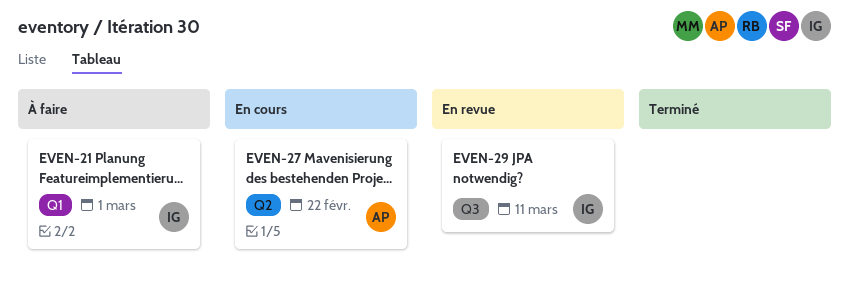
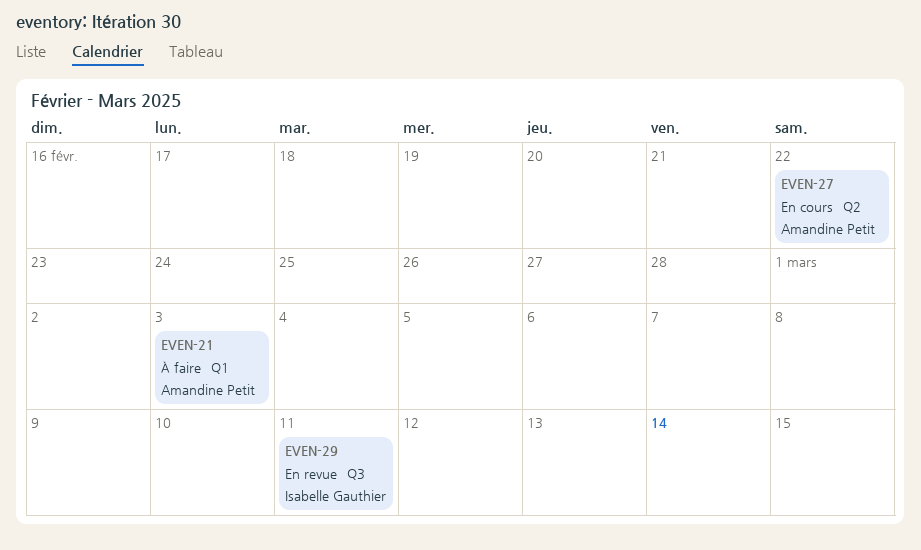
EVEN-21, owner: Isabelle Gauthier -> Amandine Petit
EVEN-21, due: Mar 1 -> Mar 3

